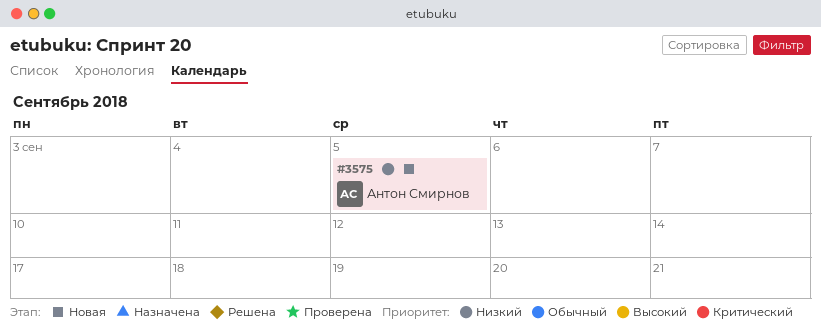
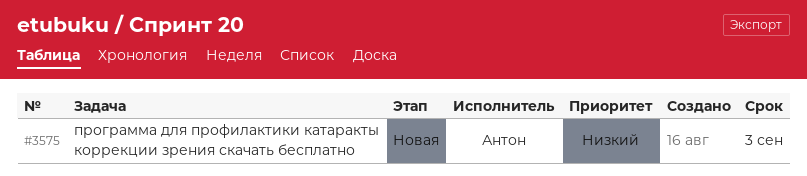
#3575, due: Sep 5 -> Sep 3

